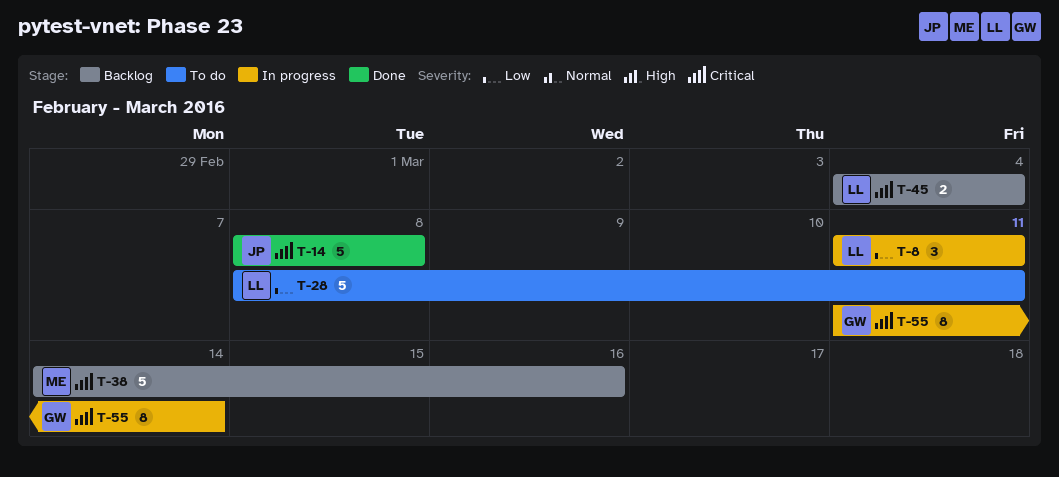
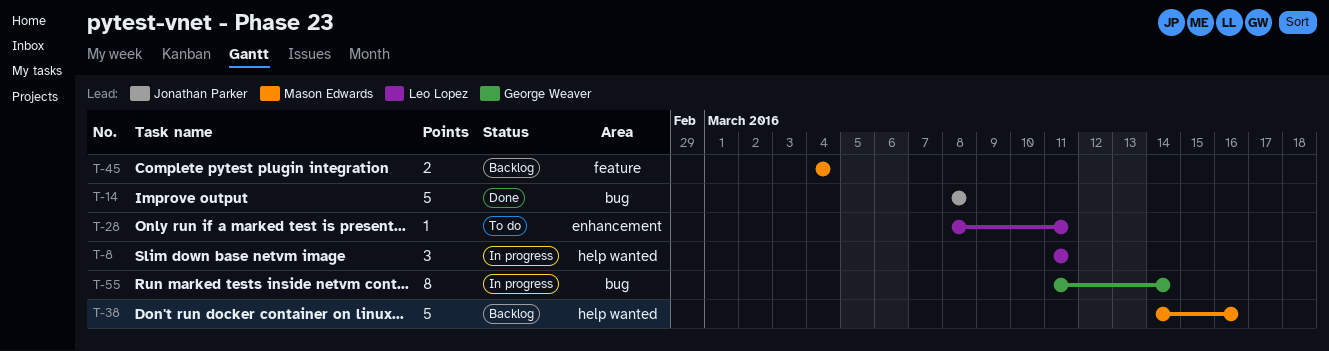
T-28, estimate: 5 -> 1
T-45, owner: Leo Lopez -> Mason Edwards

